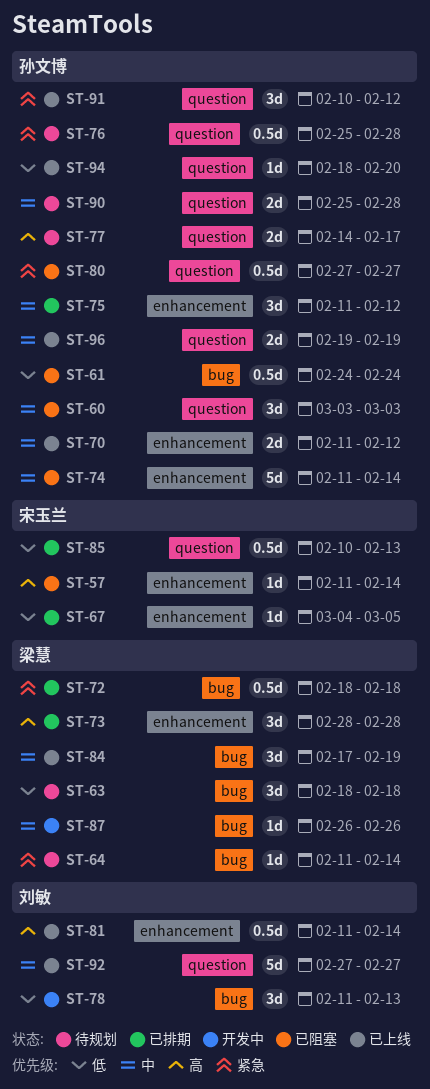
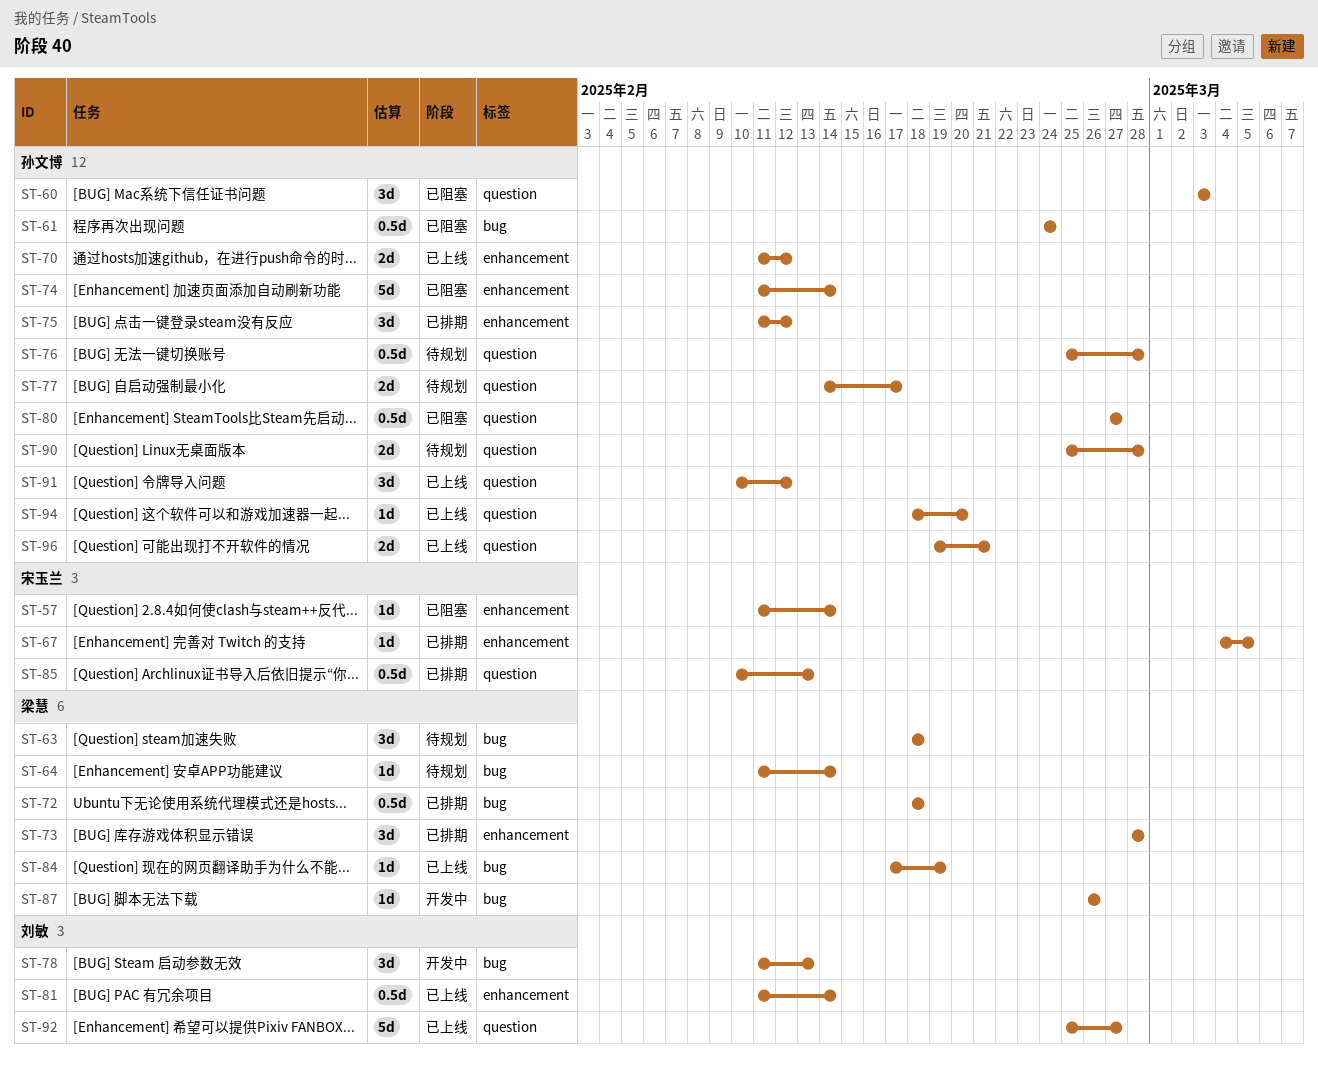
ST-84, estimate: 3d -> 1d
ST-92, start: Feb 27 -> Feb 25
ST-96, due: Feb 19 -> Feb 21

